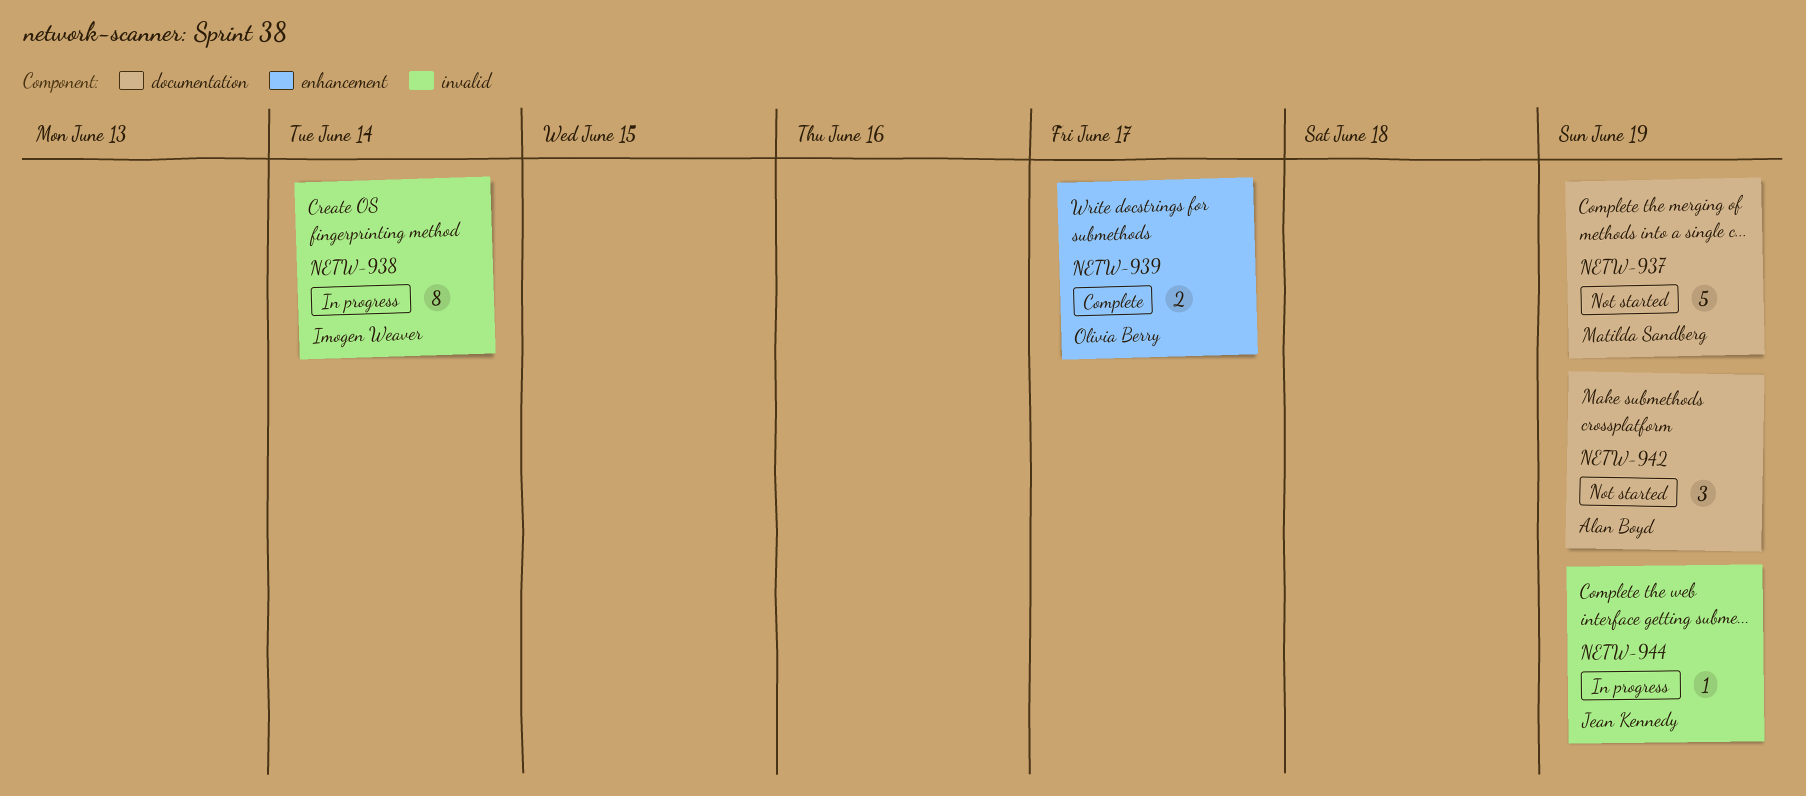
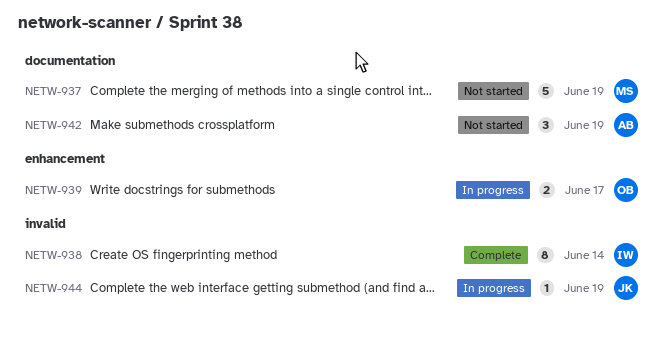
NETW-938, status: In progress -> Complete
NETW-939, status: Complete -> In progress

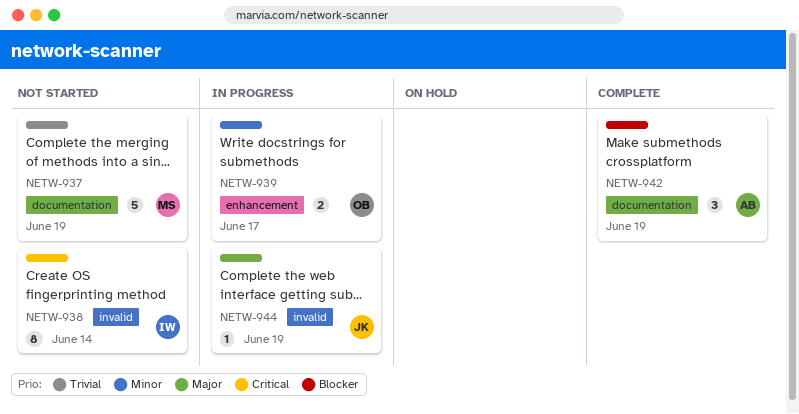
NETW-938, status: Complete -> Not started
NETW-942, status: Not started -> Complete

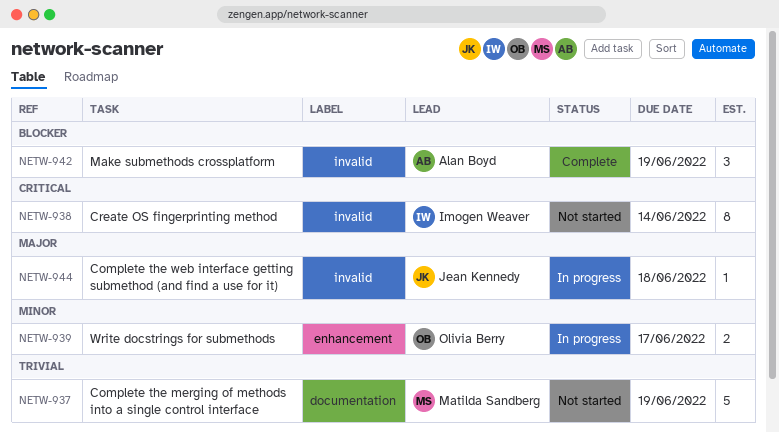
NETW-942, label: documentation -> invalid
NETW-944, due: Jun 19 -> Jun 18

